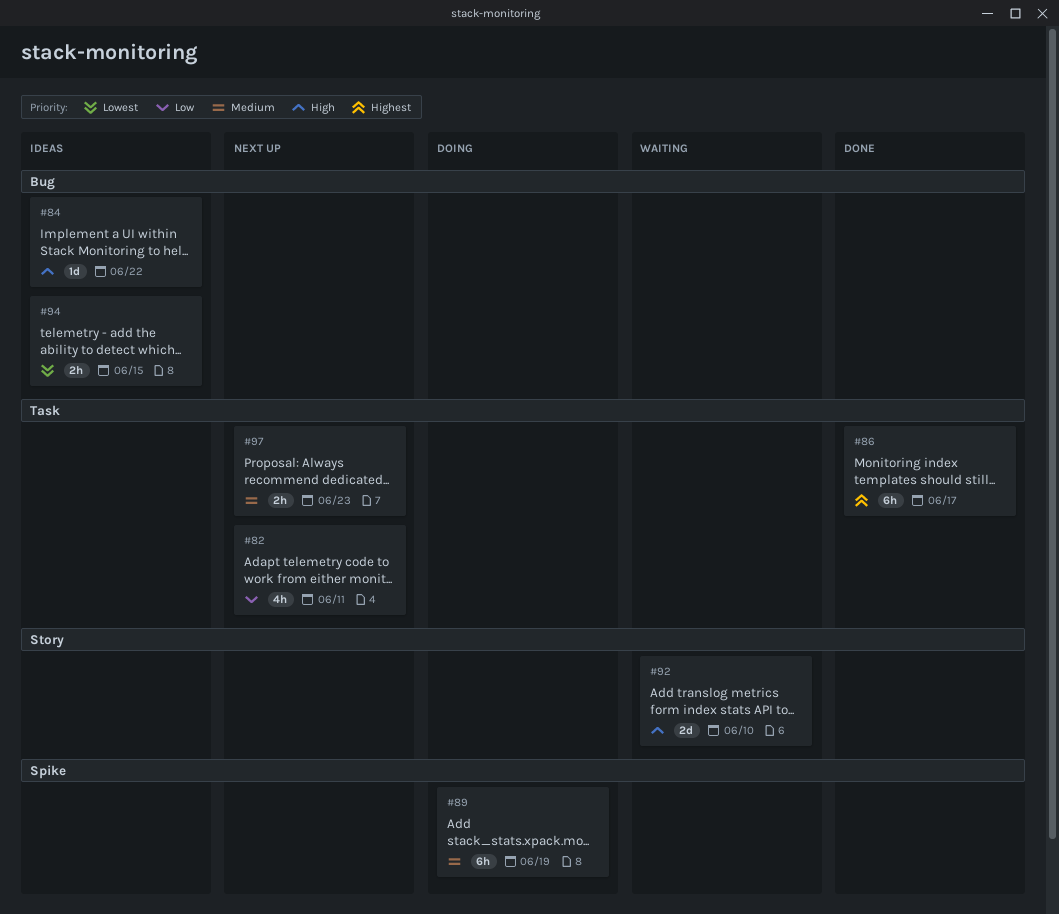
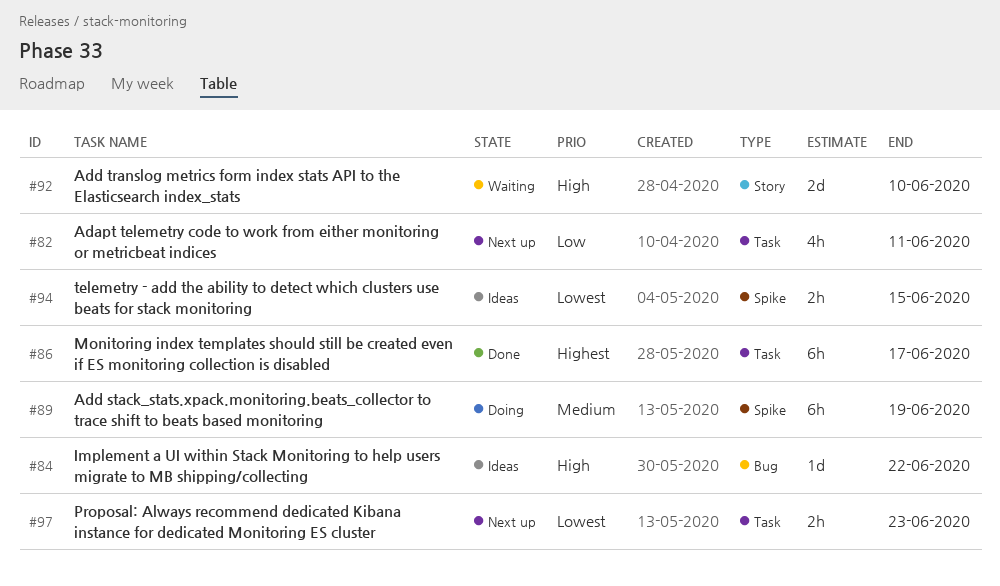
#94, label: Bug -> Spike
#97, priority: Medium -> Lowest

